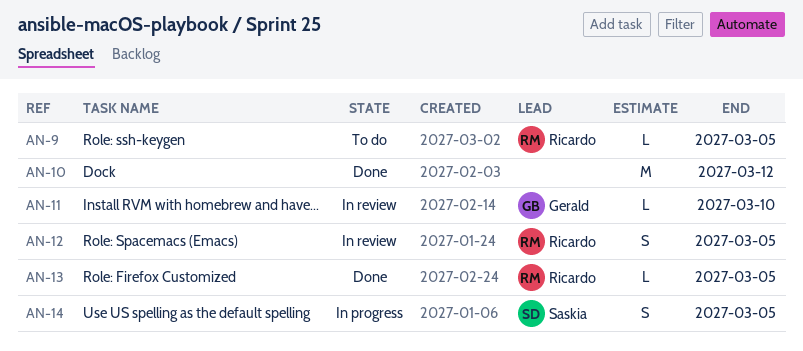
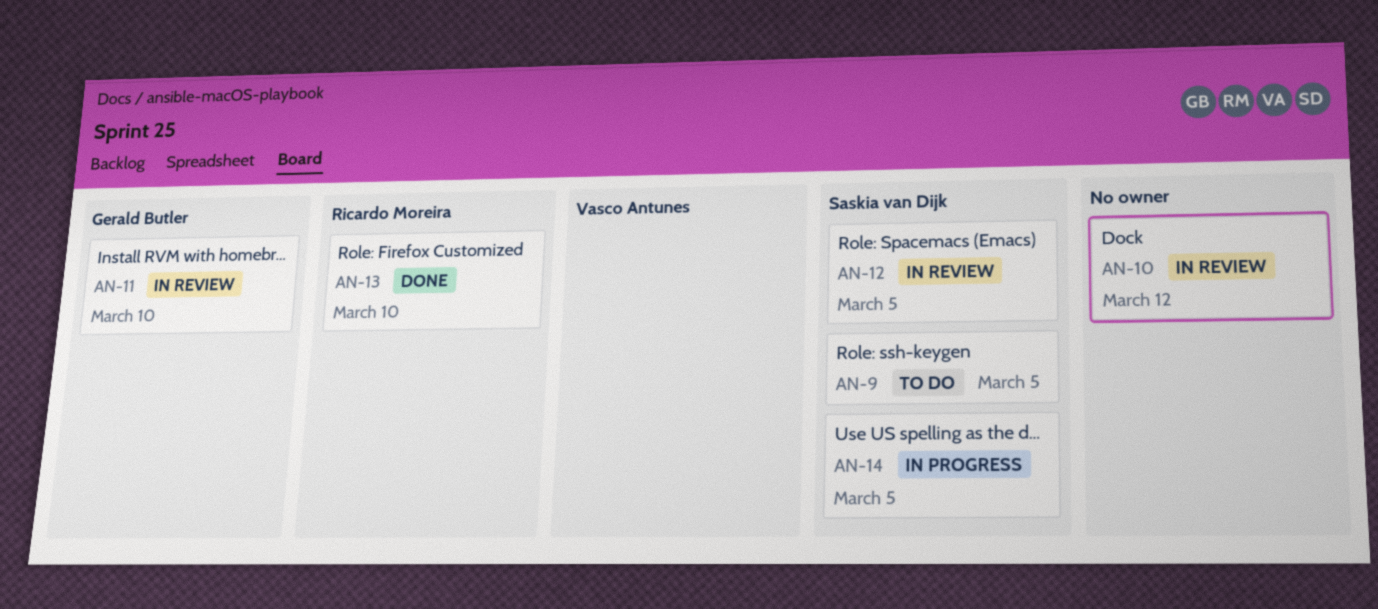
AN-9, owner: Ricardo Moreira -> Saskia van Dijk
AN-10, status: Done -> In review
AN-12, owner: Ricardo Moreira -> Saskia van Dijk
AN-13, due: Mar 5 -> Mar 10

